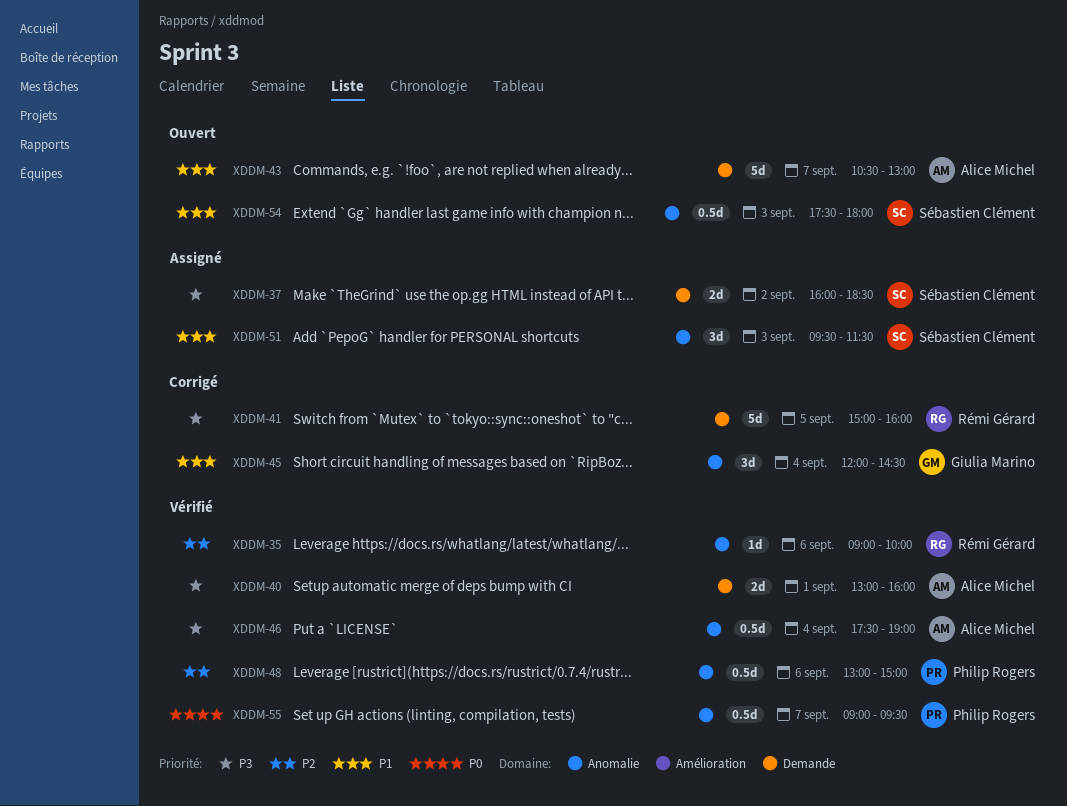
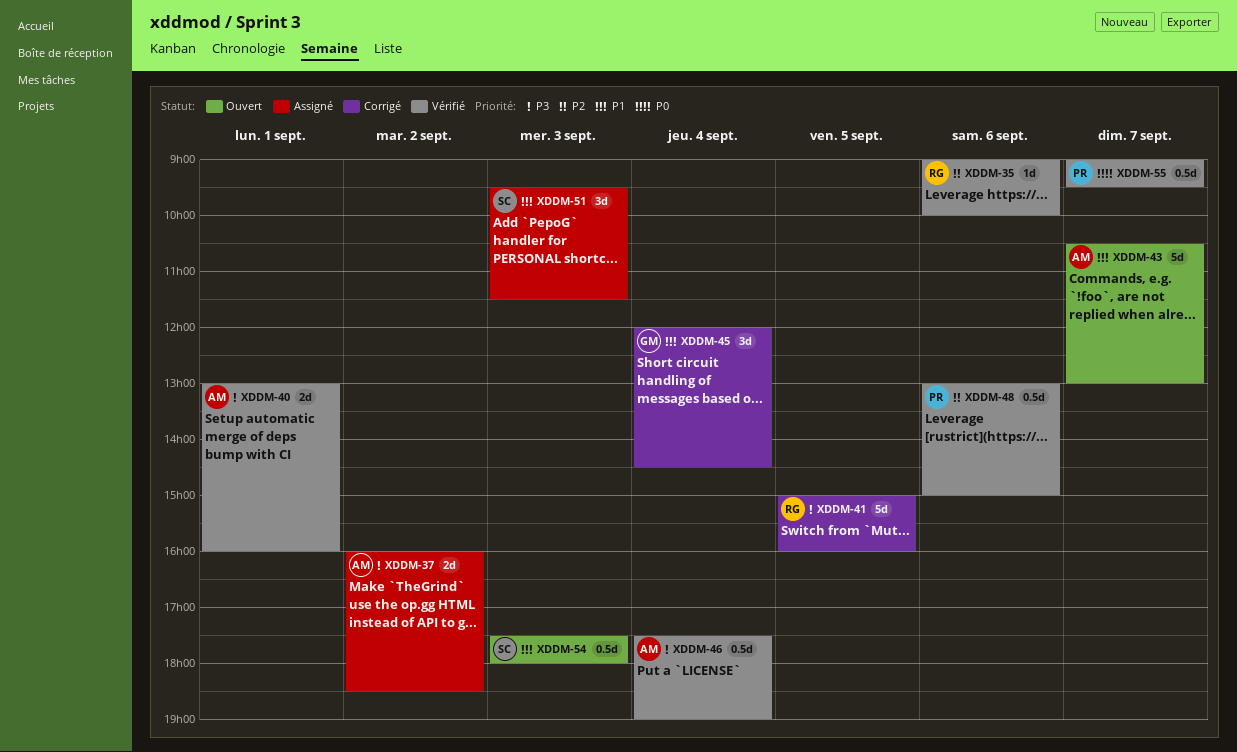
XDDM-37, owner: Sébastien Clément -> Alice Michel

